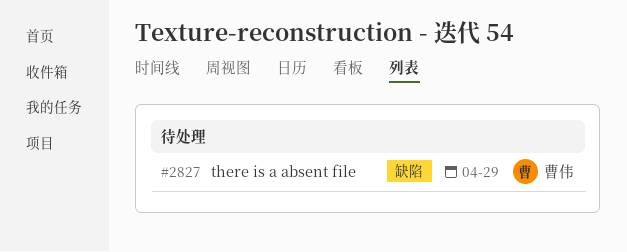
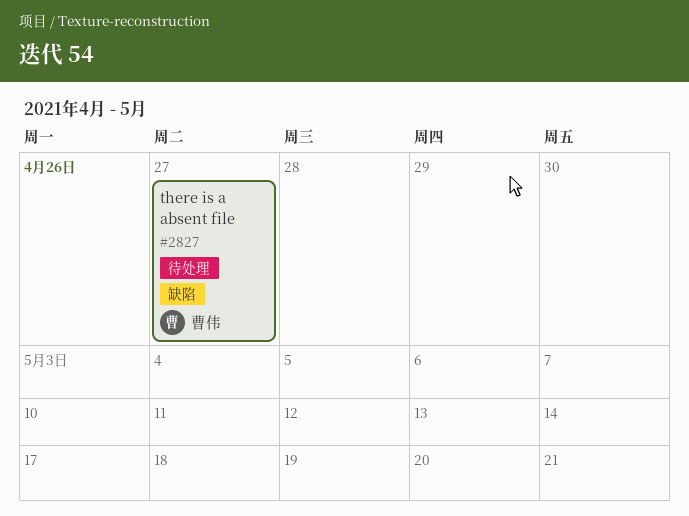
#2827, due: Apr 29 -> Apr 27

